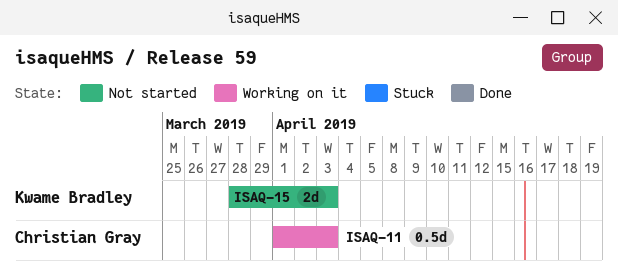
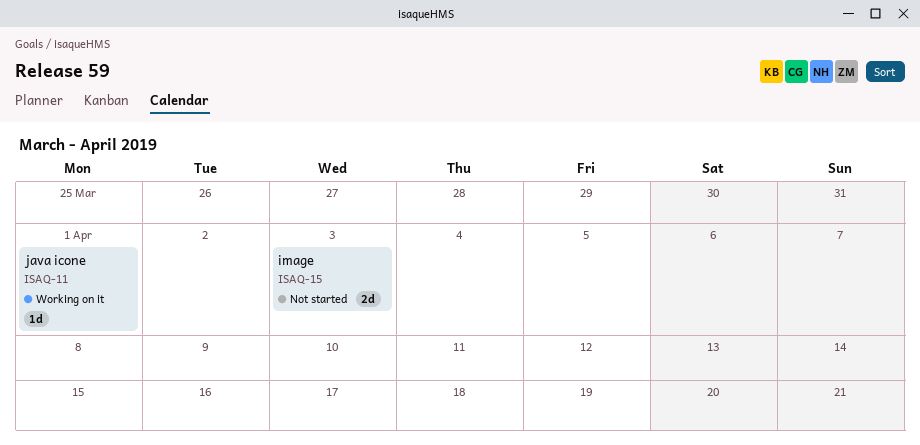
ISAQ-11, estimate: 0.5d -> 1d
ISAQ-11, due: Apr 3 -> Apr 1

